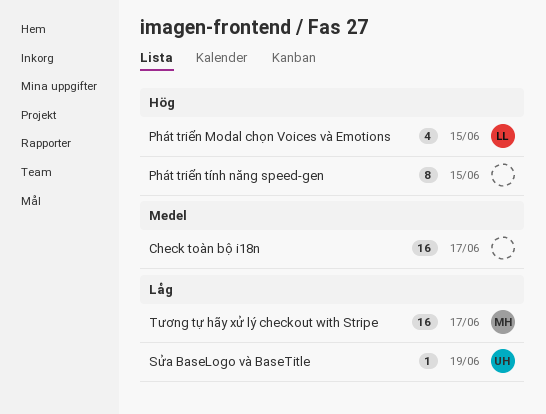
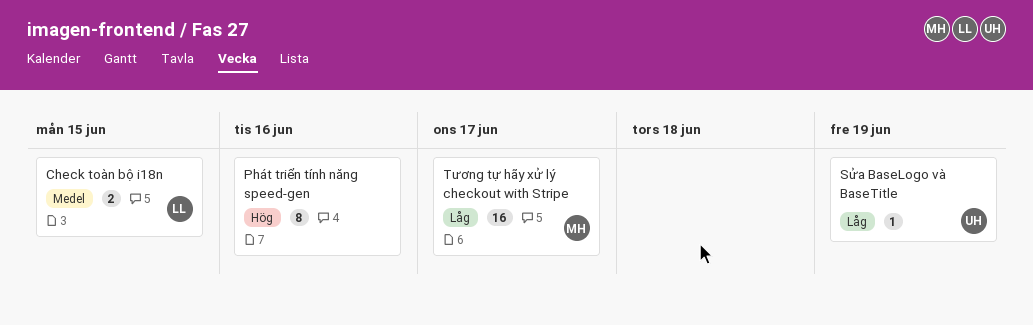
Check toàn bộ i18n, owner: none -> LL
Check toàn bộ i18n, estimate: 16 -> 2
Check toàn bộ i18n, due: Jun 17 -> Jun 15
Phát triển Modal chọn Voices và Emotions: present -> none
Phát triển tính năng speed-gen, due: Jun 15 -> Jun 16

